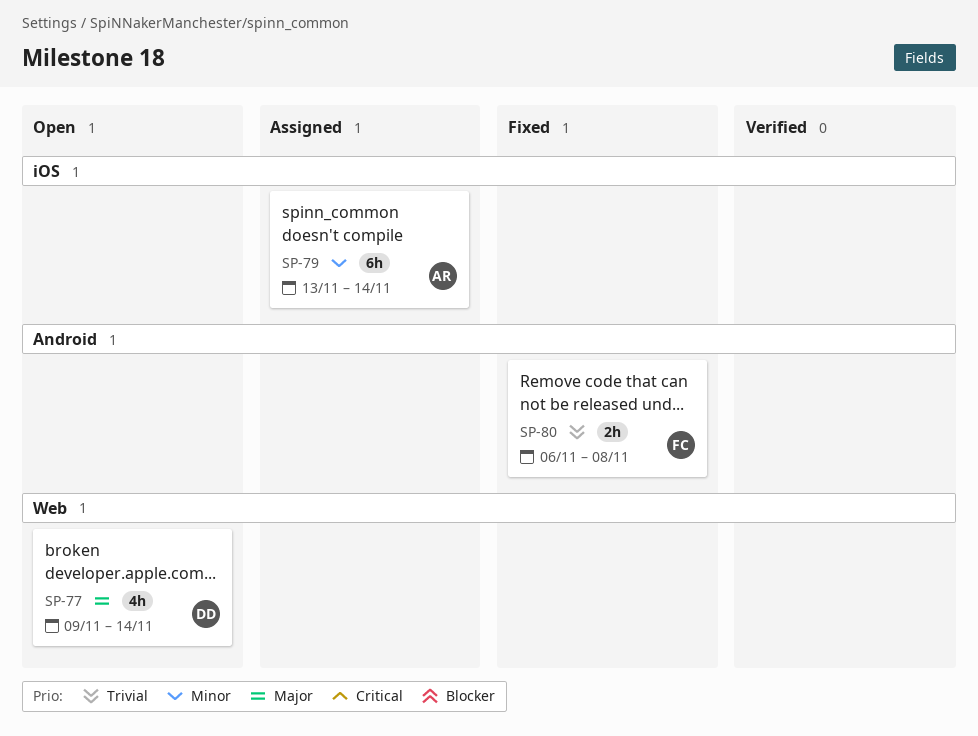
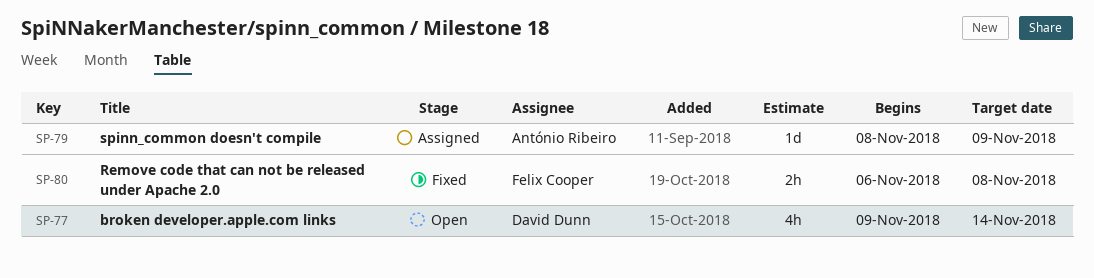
SP-79, estimate: 6h -> 1d
SP-79, start: Nov 13 -> Nov 8
SP-79, due: Nov 14 -> Nov 9

